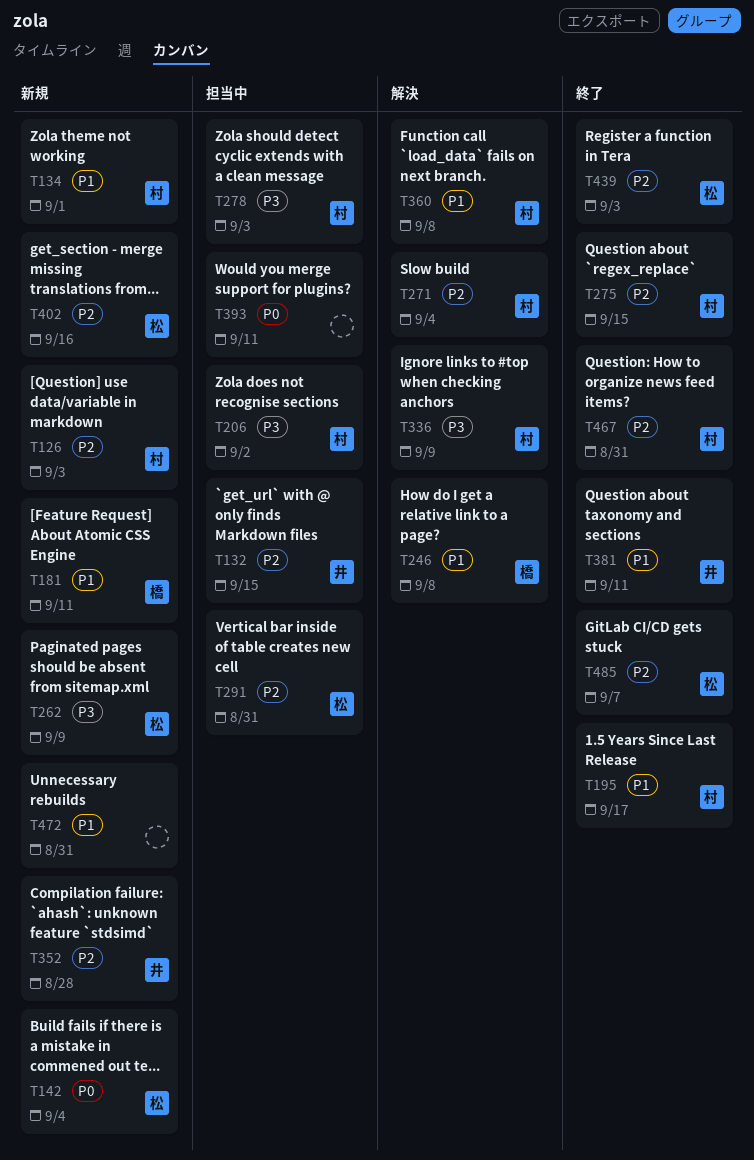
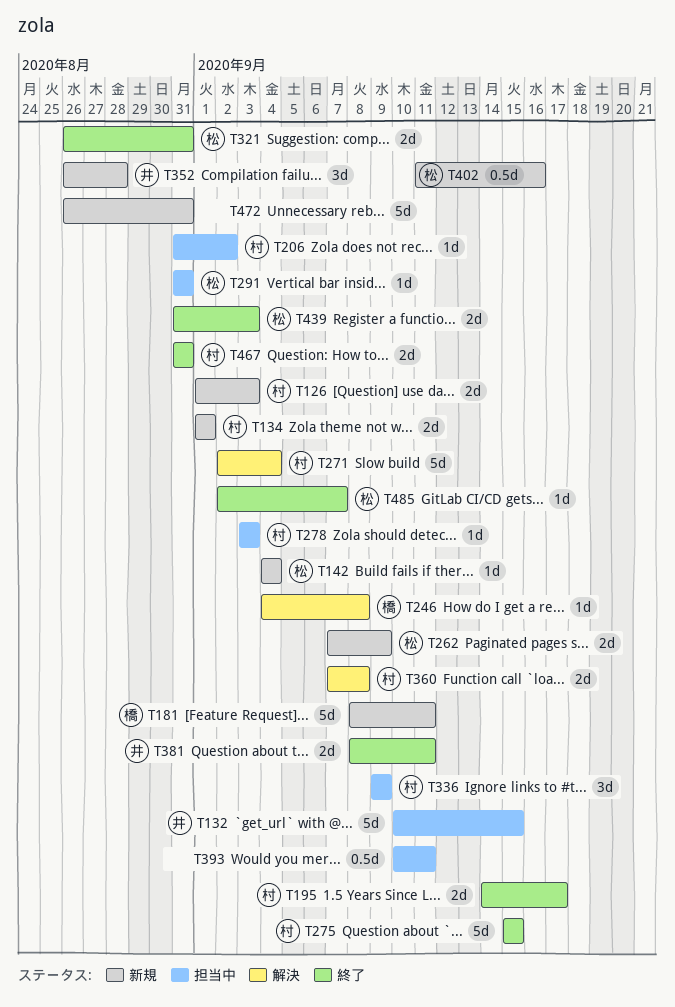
T321: none -> present
T336, status: 解決 -> 担当中

